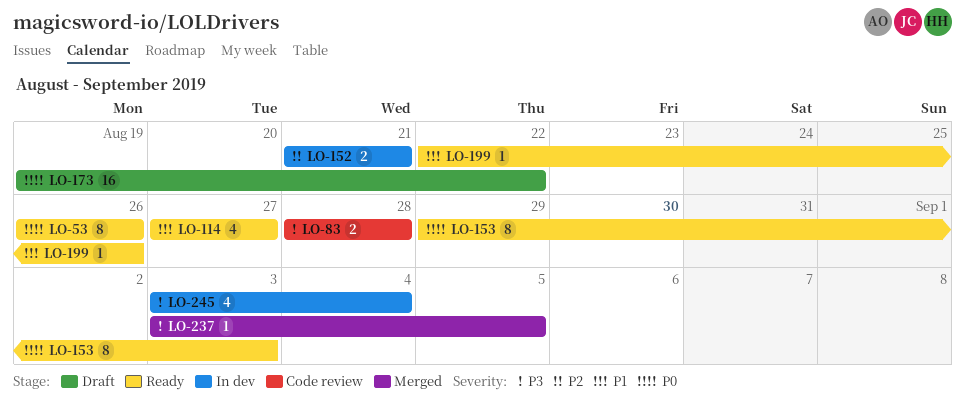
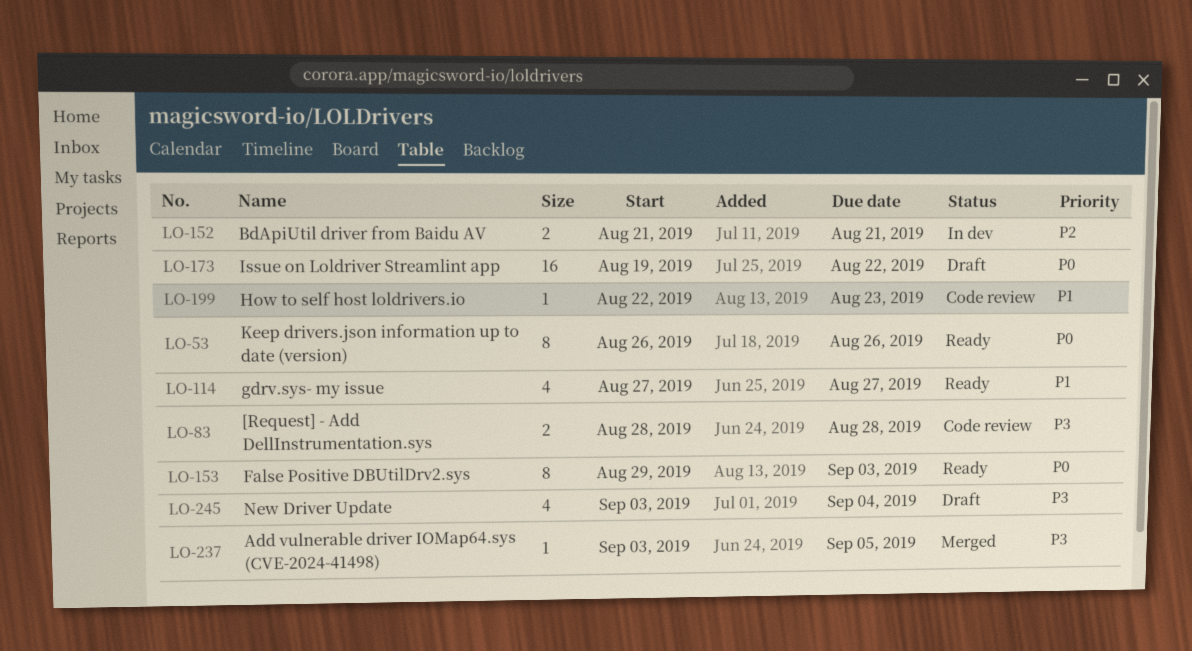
LO-199, status: Ready -> Code review
LO-199, due: Aug 26 -> Aug 23
LO-245, status: In dev -> Draft

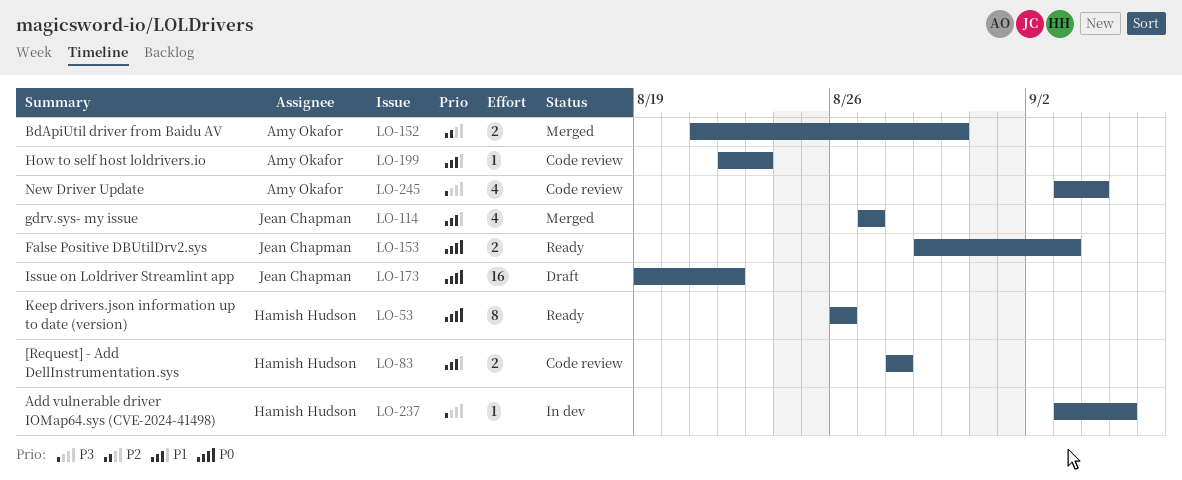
LO-83, priority: P3 -> P1
LO-114, status: Ready -> Merged
LO-152, status: In dev -> Merged
LO-152, due: Aug 21 -> Aug 30
LO-153, estimate: 8 -> 2
LO-237, status: Merged -> In dev
LO-245, status: Draft -> Code review

